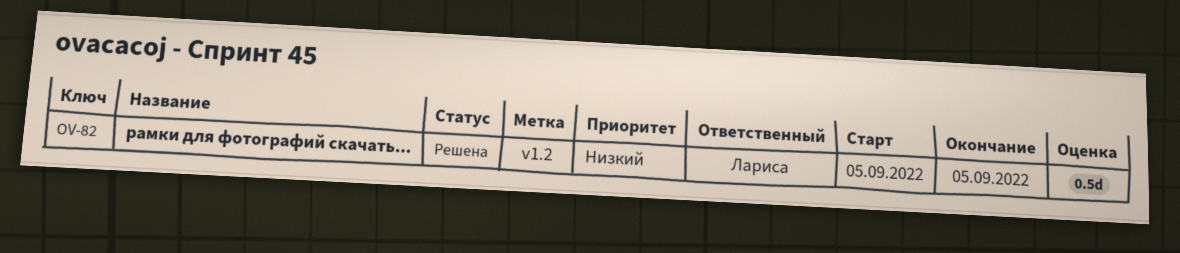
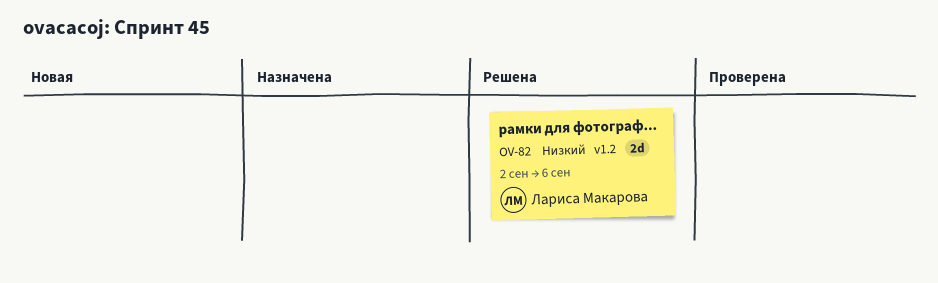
OV-82, estimate: 0.5d -> 2d
OV-82, start: Sep 5 -> Sep 2
OV-82, due: Sep 5 -> Sep 6

